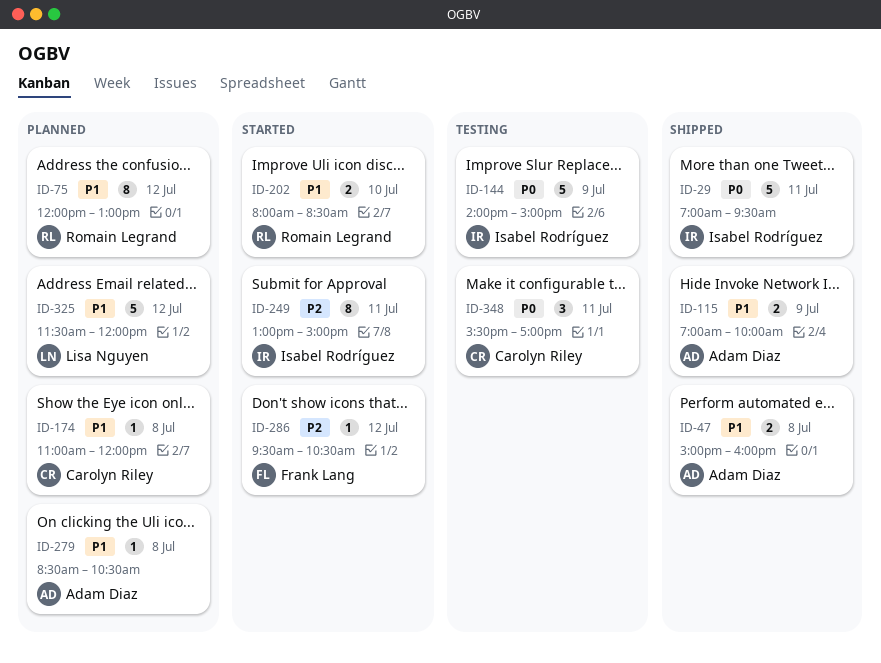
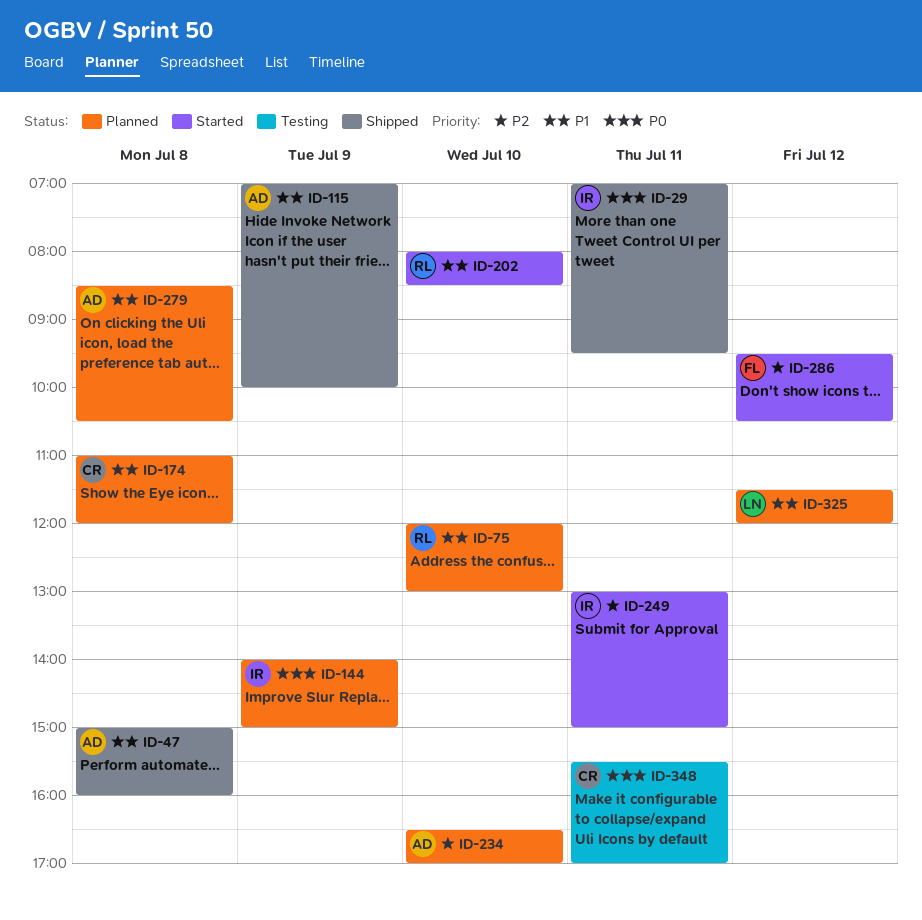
ID-75, day: Jul 12 -> Jul 10
ID-144, status: Testing -> Planned
ID-234: none -> present

